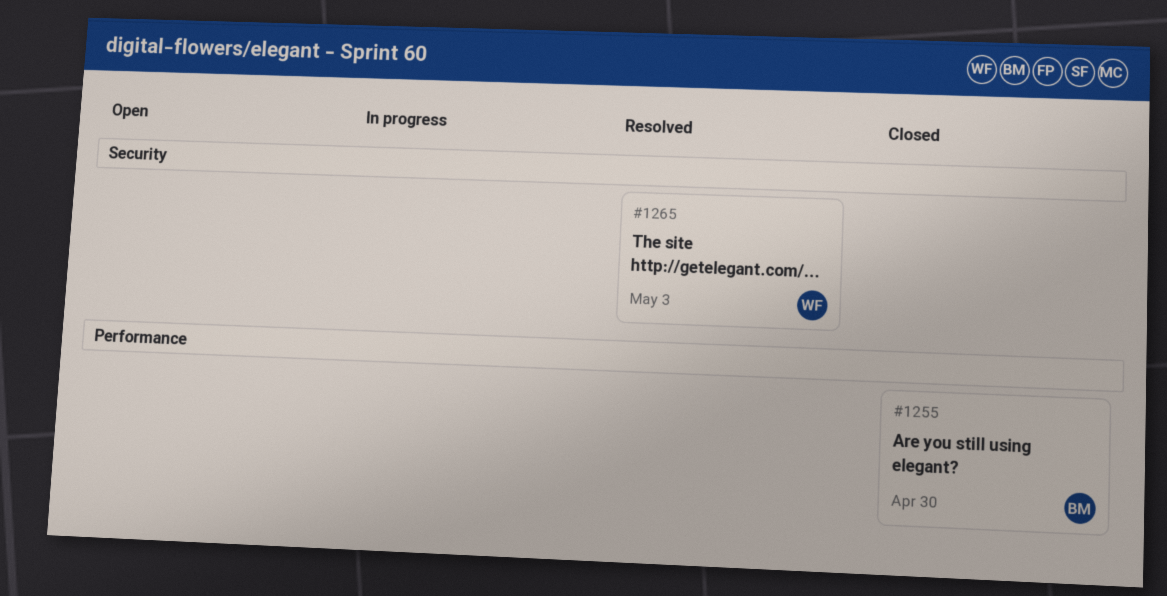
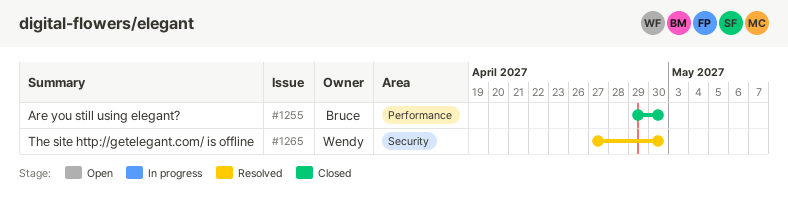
#1265, due: May 3 -> Apr 30

